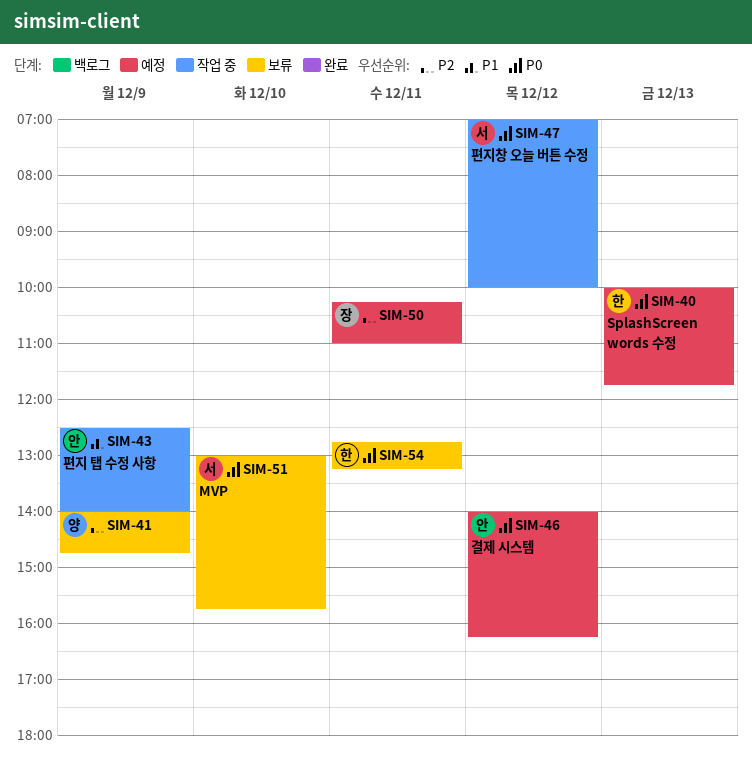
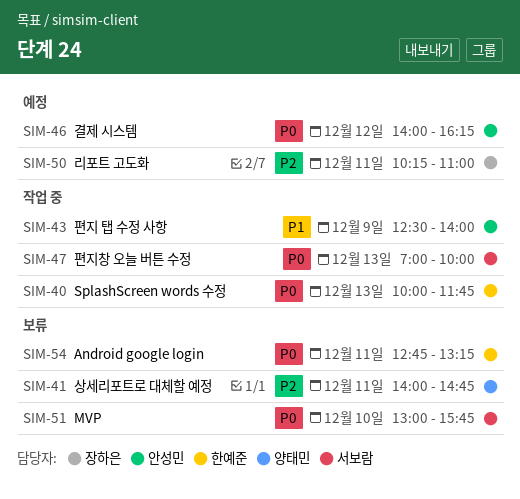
SIM-40, status: 예정 -> 작업 중
SIM-41, day: Dec 9 -> Dec 11
SIM-47, day: Dec 12 -> Dec 13

